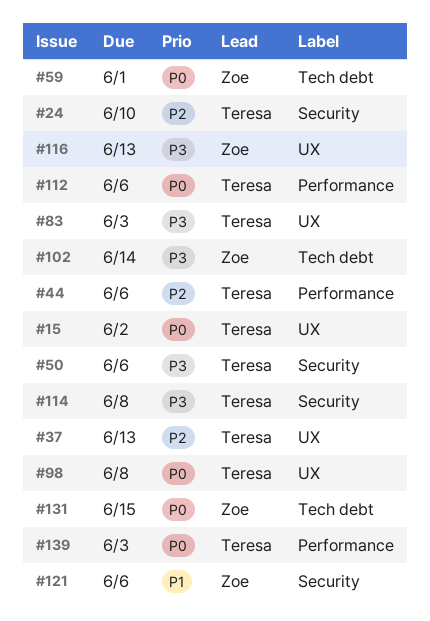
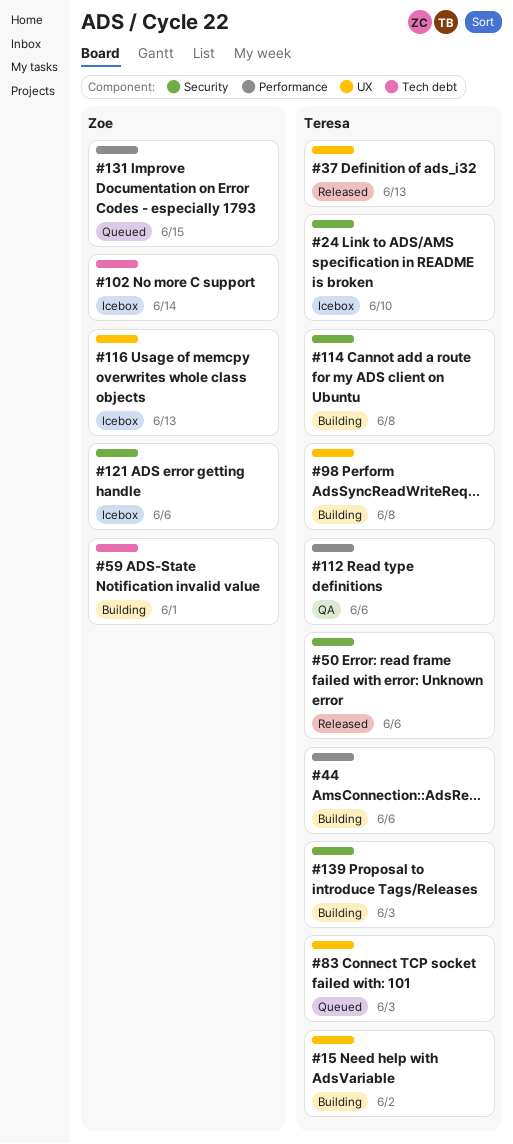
#131, label: Tech debt -> Performance
#139, label: Performance -> Security

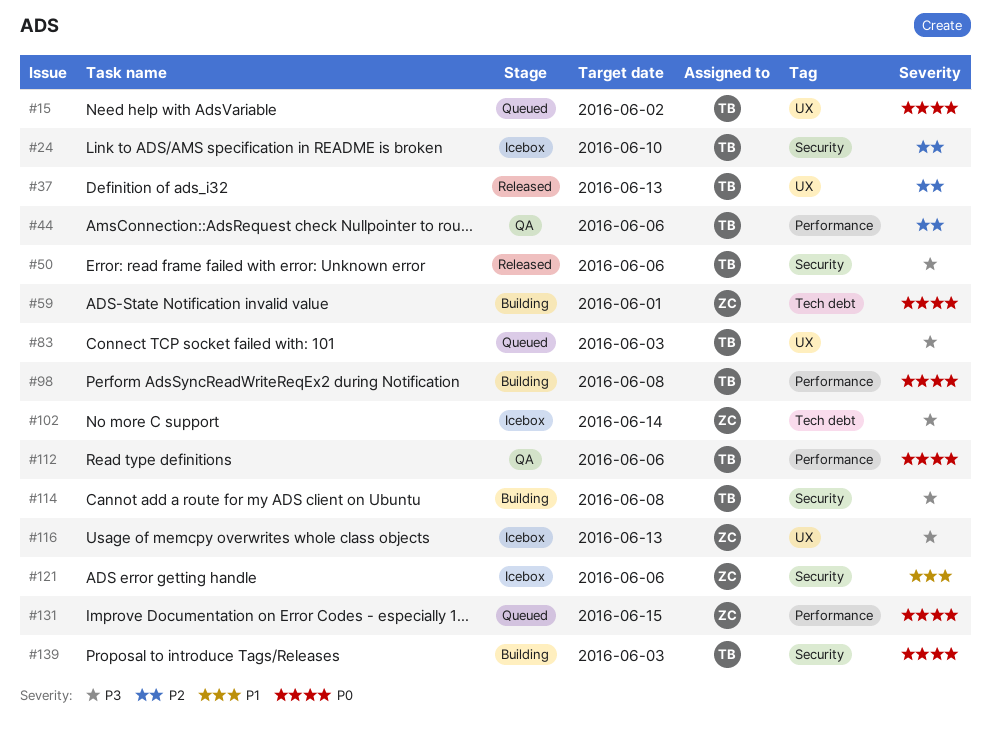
#15, status: Building -> Queued
#44, status: Building -> QA
#98, label: UX -> Performance

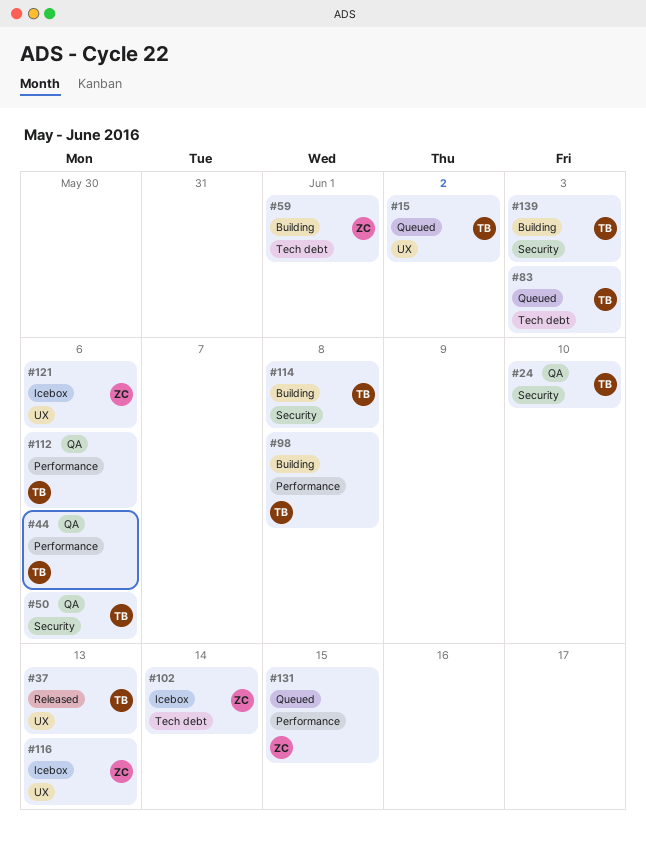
#24, status: Icebox -> QA
#50, status: Released -> QA
#83, label: UX -> Tech debt
#121, label: Security -> UX

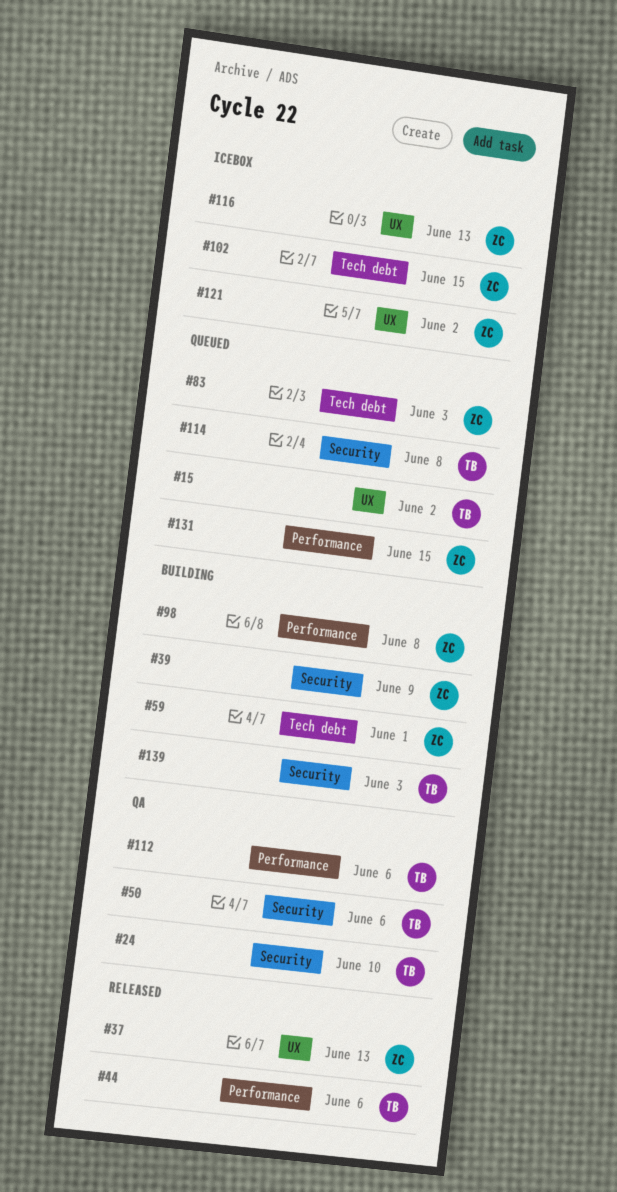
#37, owner: TB -> ZC
#39: none -> present
#44, status: QA -> Released
#83, owner: TB -> ZC
#98, owner: TB -> ZC
#102, due: Jun 14 -> Jun 15
#114, status: Building -> Queued
#121, due: Jun 6 -> Jun 2

